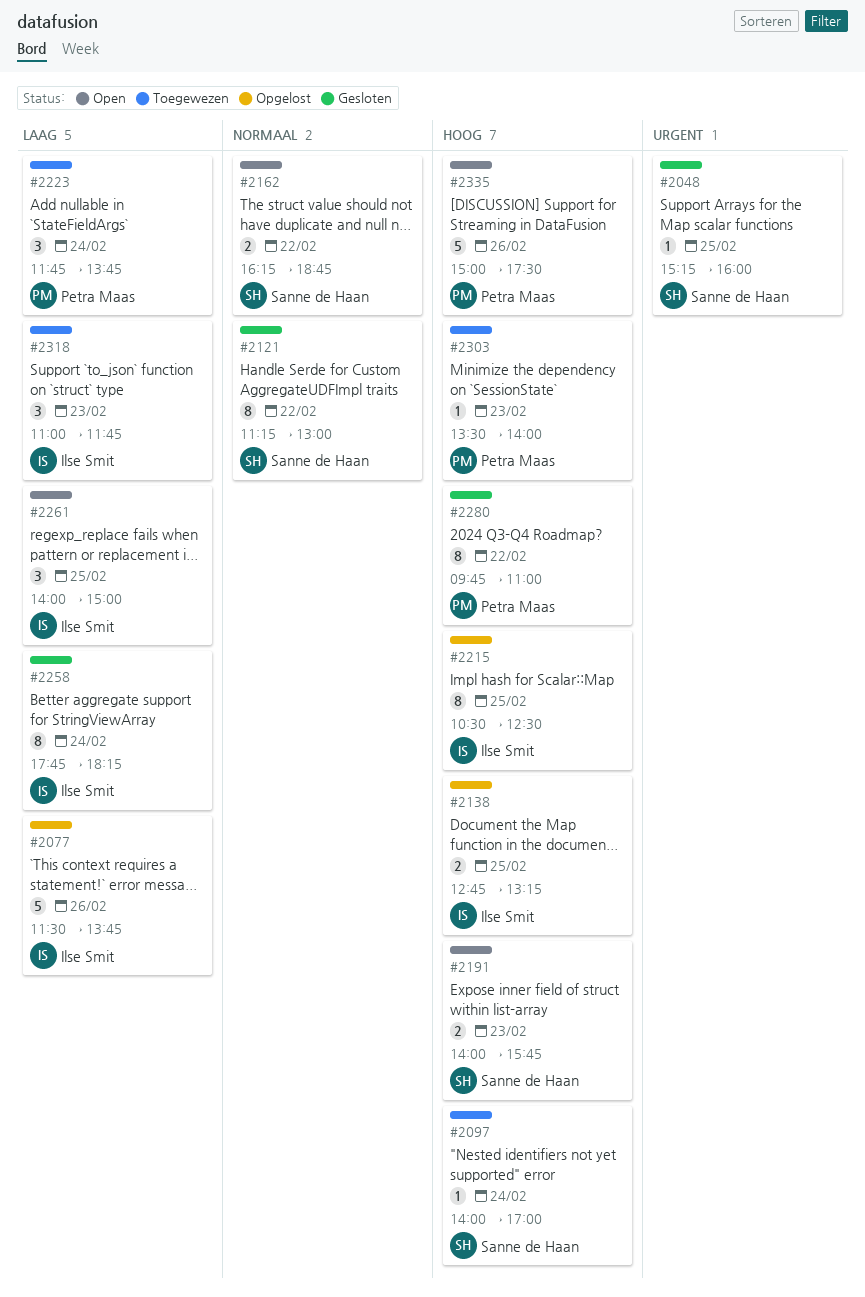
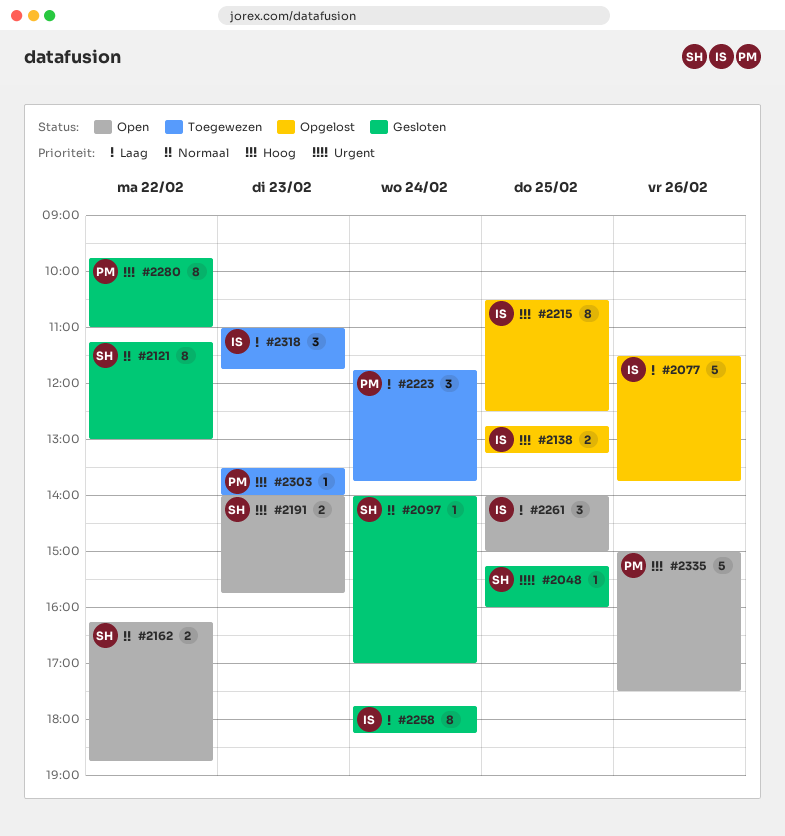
#2097, status: Toegewezen -> Gesloten
#2097, priority: Hoog -> Normaal

